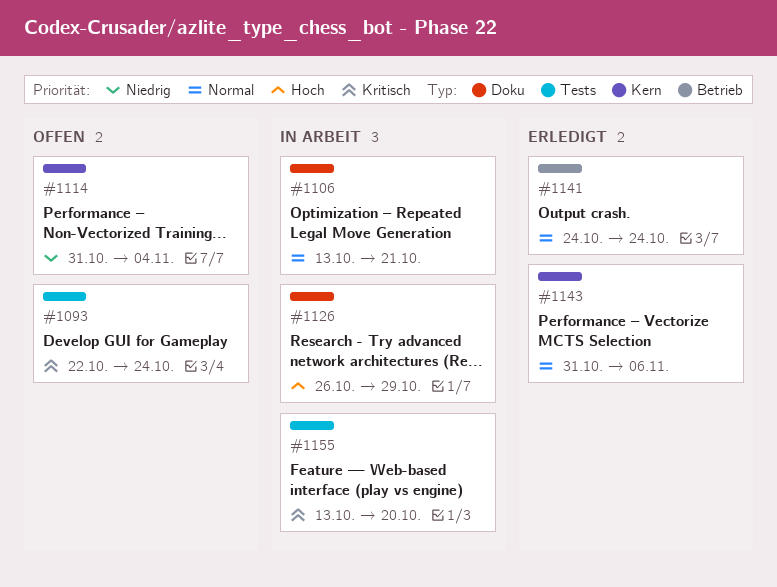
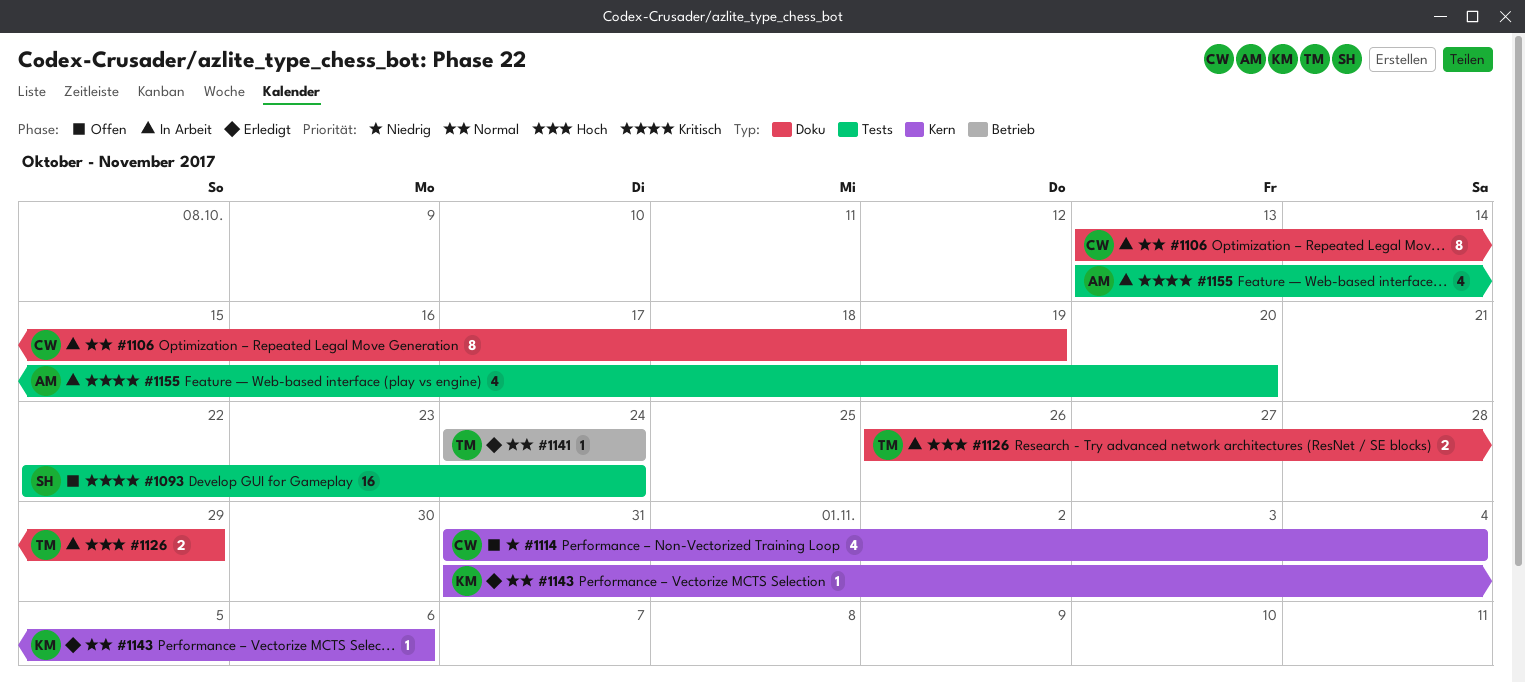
#1106, due: Oct 21 -> Oct 19

